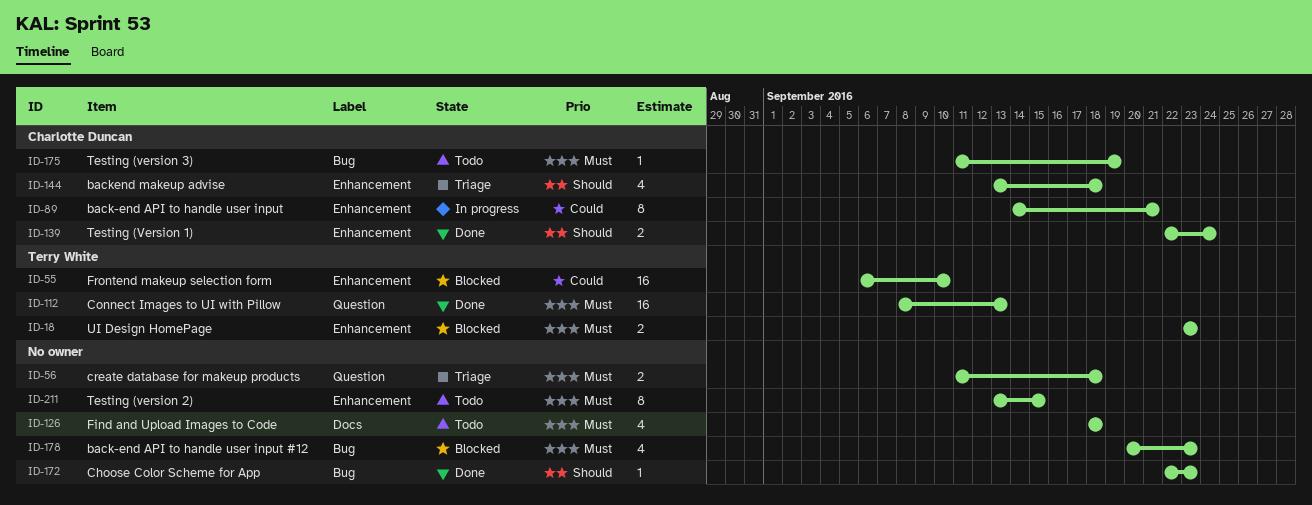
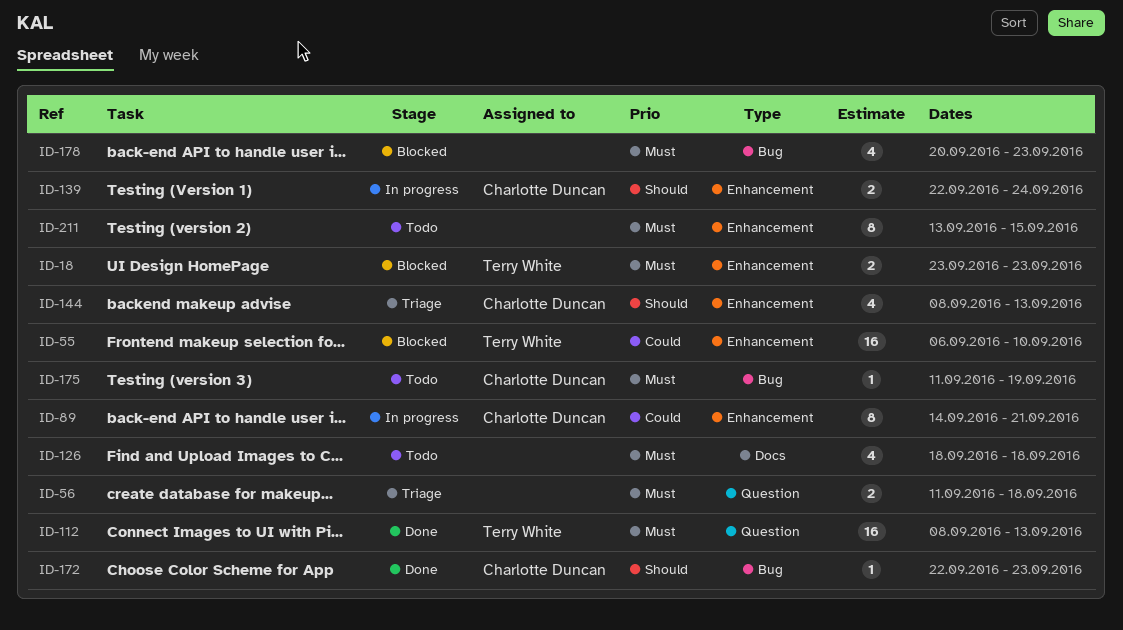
ID-139, status: Done -> In progress
ID-144, start: Sep 13 -> Sep 8
ID-144, due: Sep 18 -> Sep 13
ID-172, owner: none -> Charlotte Duncan

